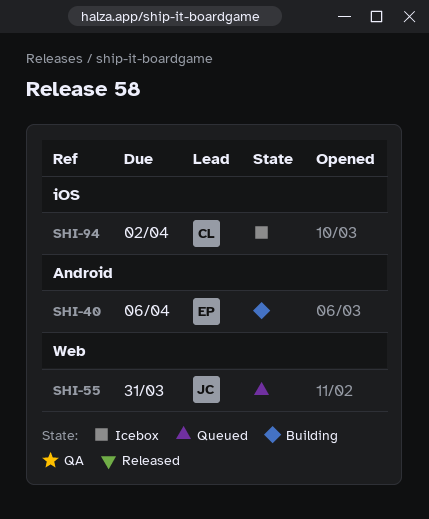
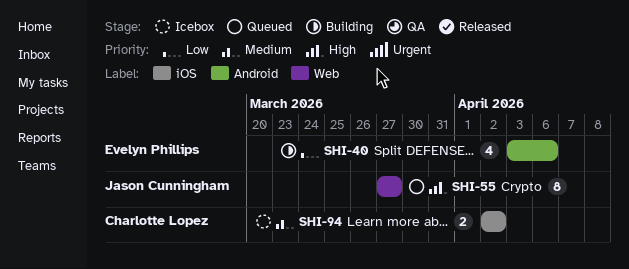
SHI-55, due: Mar 31 -> Mar 27

